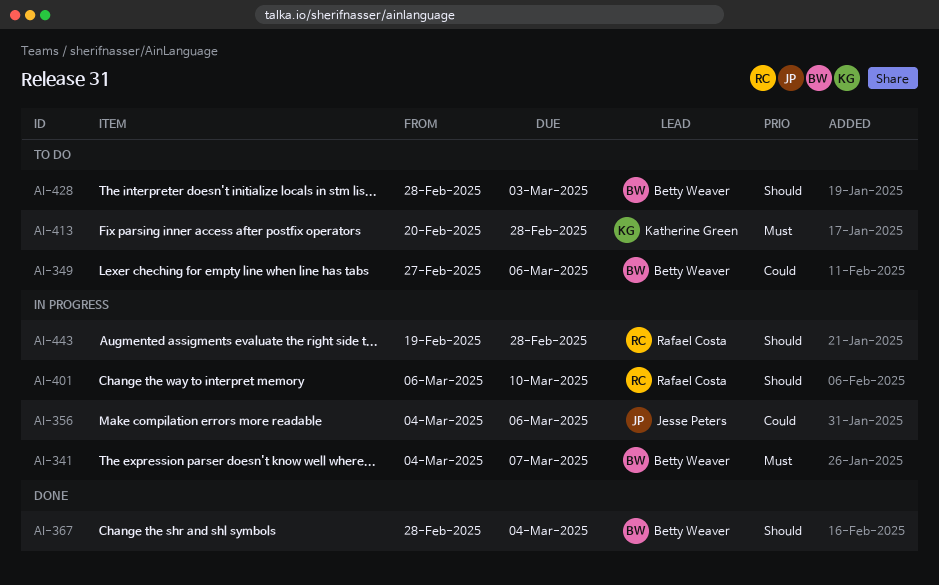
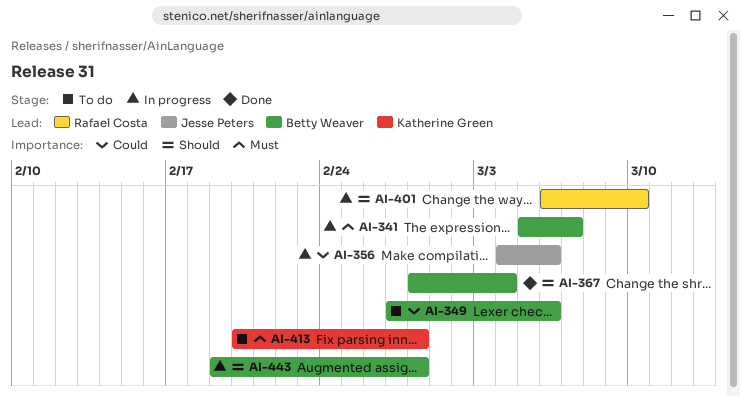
AI-341, start: Mar 4 -> Mar 5
AI-428: present -> none
AI-443, owner: Rafael Costa -> Betty Weaver

